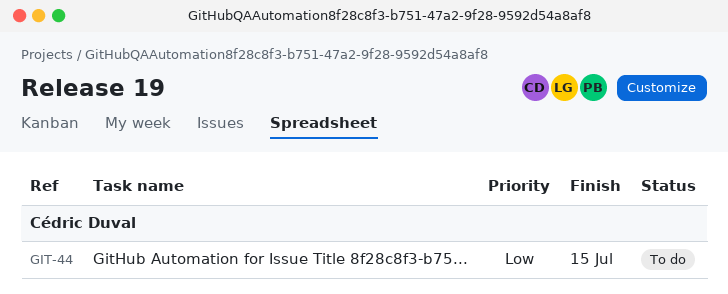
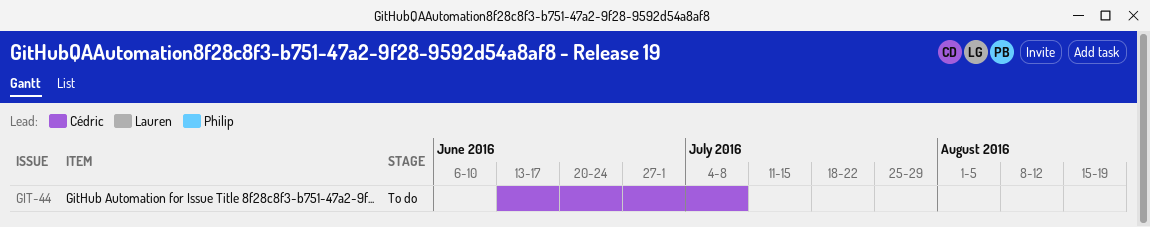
GIT-44, due: Jul 15 -> Jul 8

